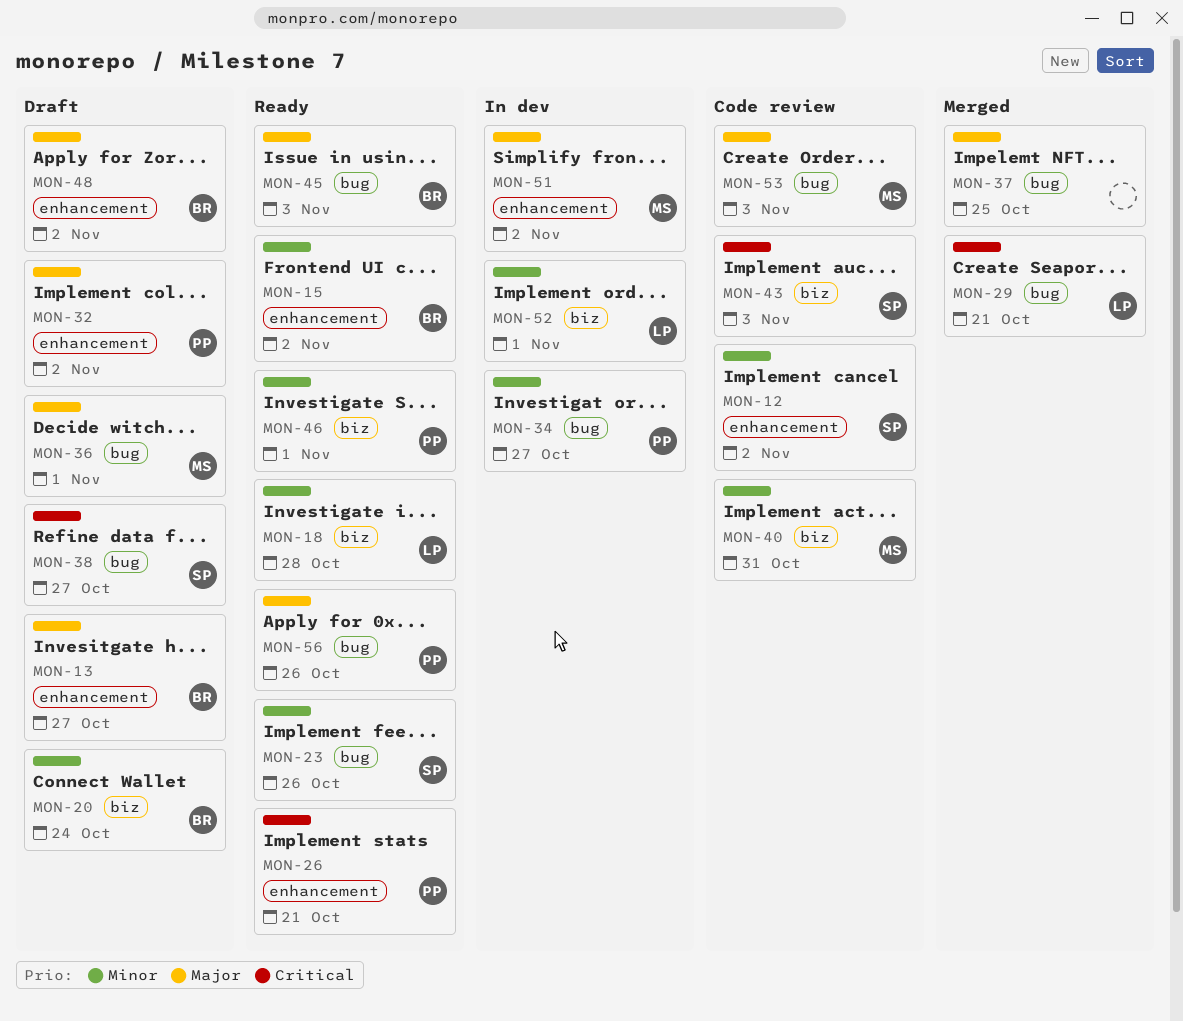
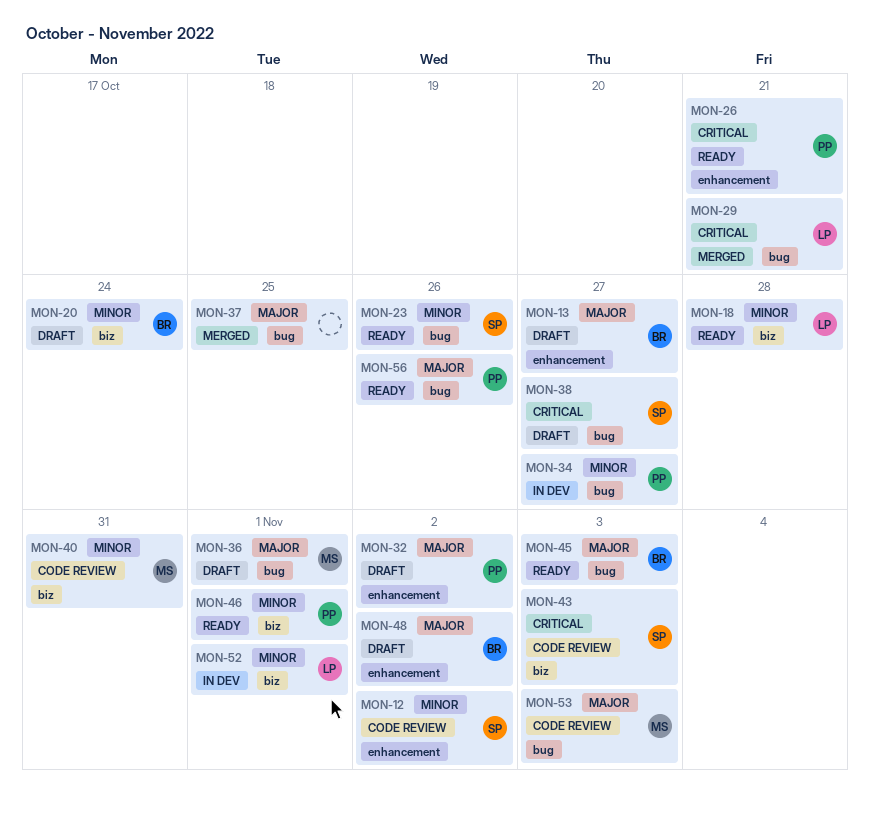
MON-15: present -> none
MON-51: present -> none

